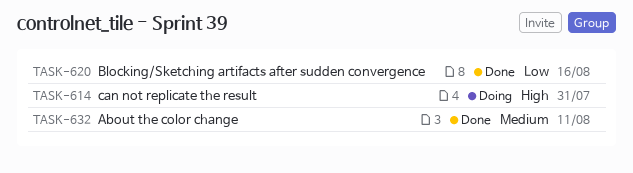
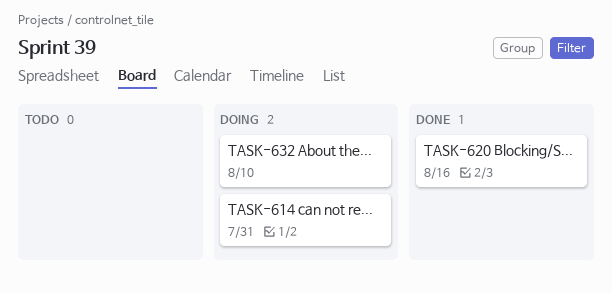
TASK-632, status: Done -> Doing
TASK-632, due: Aug 11 -> Aug 10

